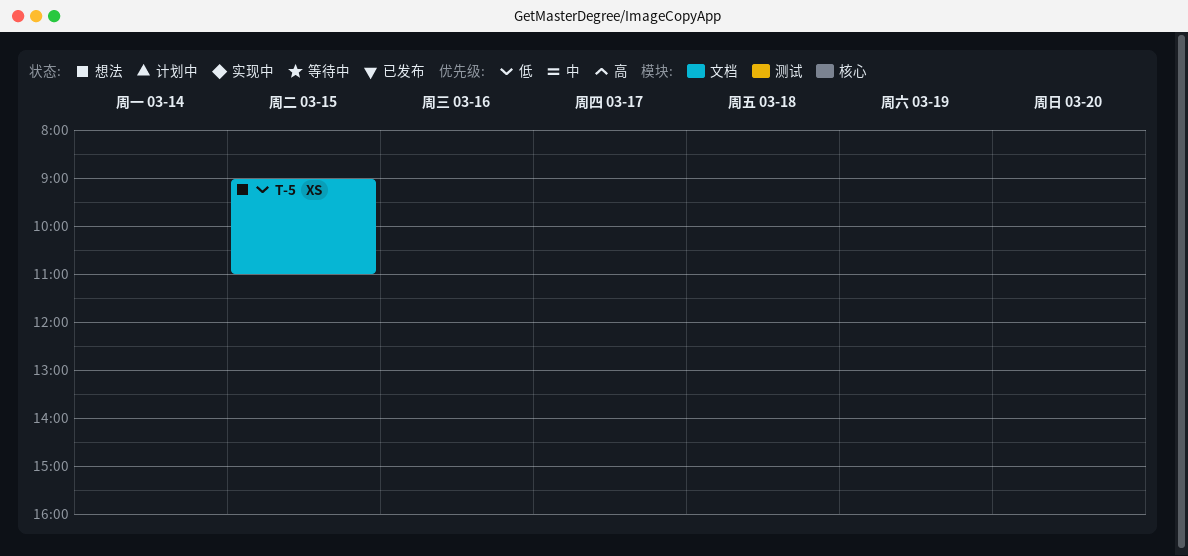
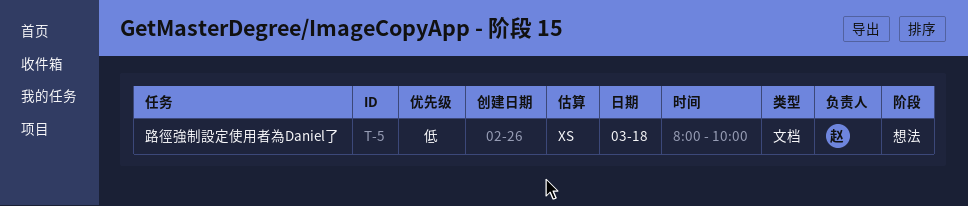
T-5, day: Mar 15 -> Mar 18
T-5, begins: 09:00 -> 08:00
T-5, ends: 11:00 -> 10:00

